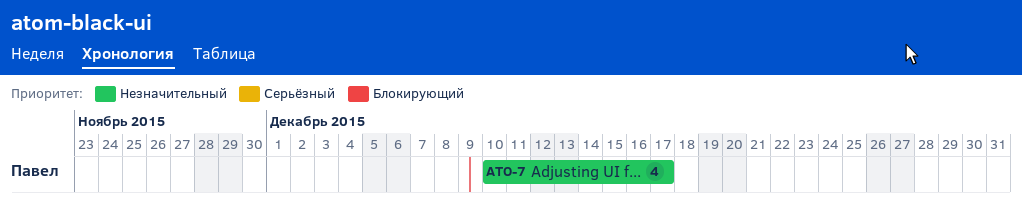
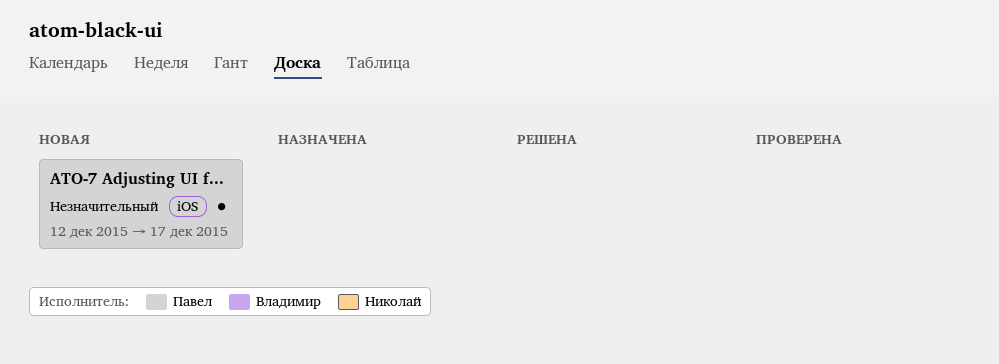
ATO-7, estimate: 4 -> 1
ATO-7, start: Dec 10 -> Dec 12

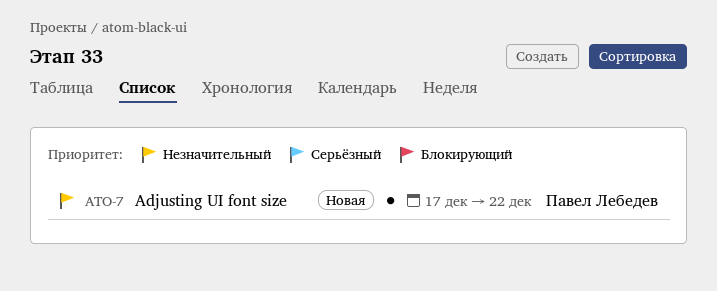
ATO-7, start: Dec 12 -> Dec 17
ATO-7, due: Dec 17 -> Dec 22

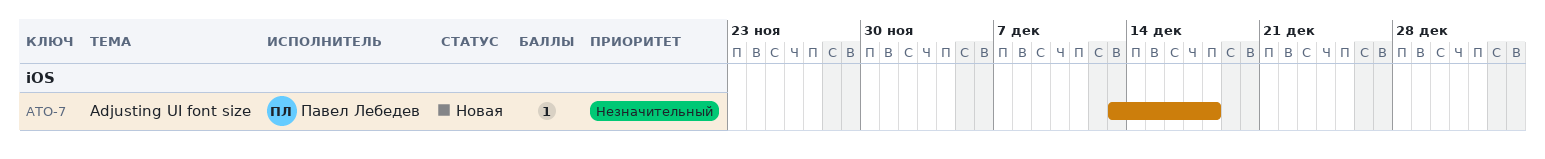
ATO-7, start: Dec 17 -> Dec 13
ATO-7, due: Dec 22 -> Dec 18

